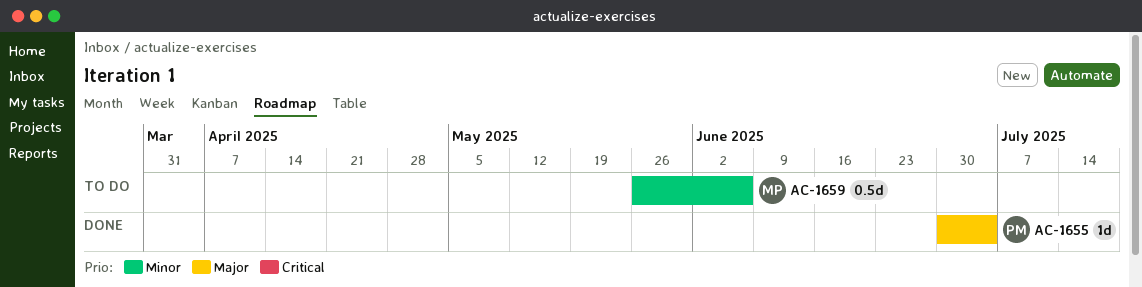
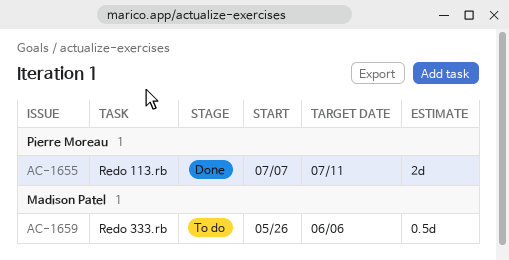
AC-1655, estimate: 1d -> 2d
AC-1655, start: Jun 30 -> Jul 7
AC-1655, due: Jul 4 -> Jul 11

